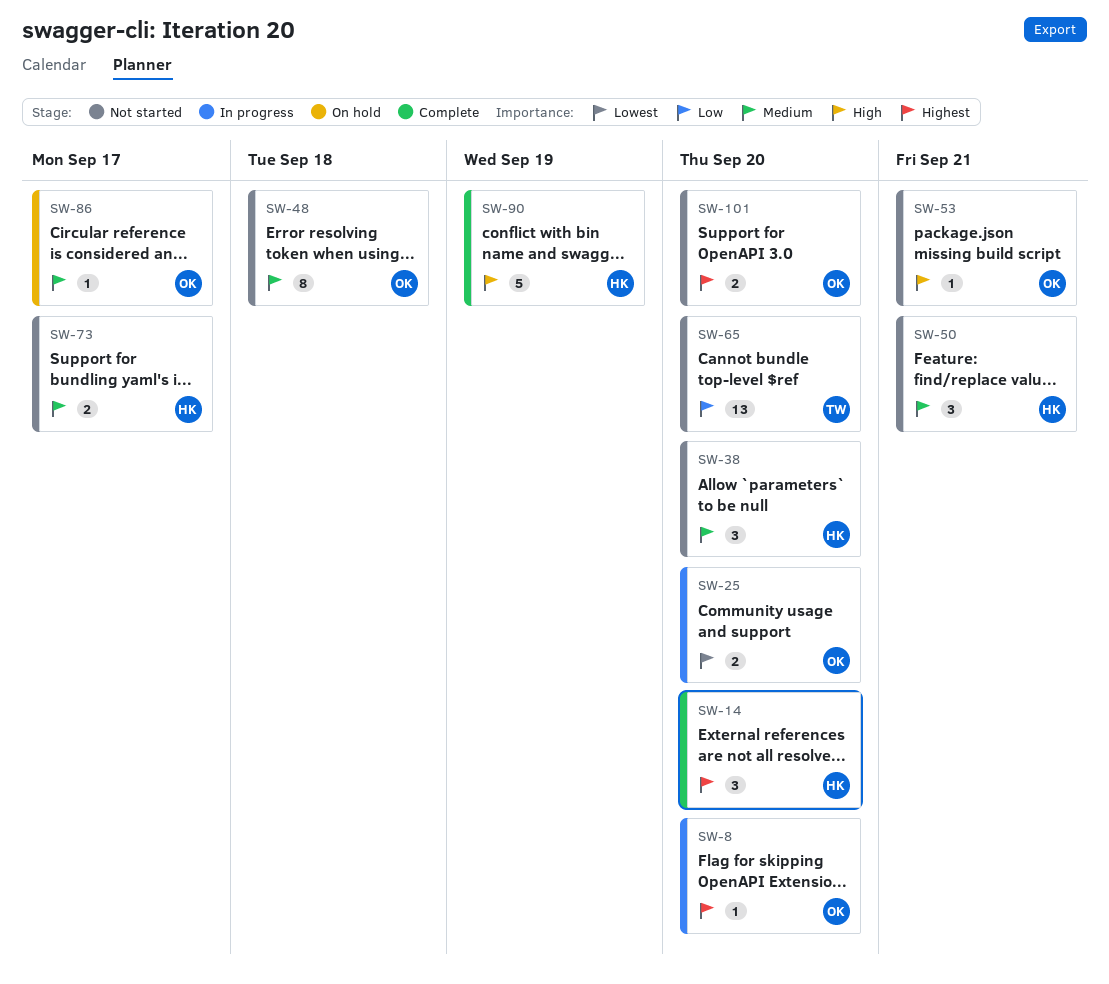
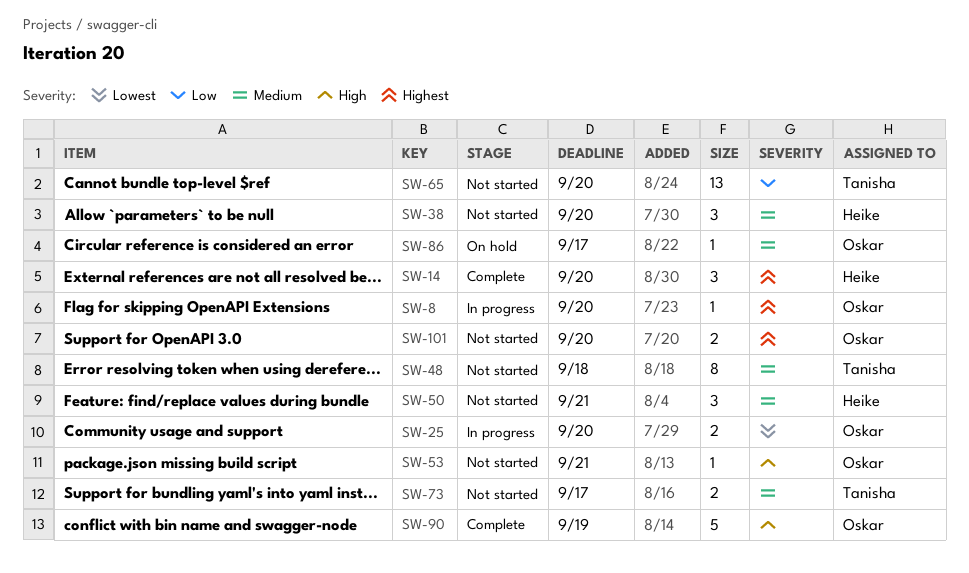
SW-48, owner: Oskar -> Tanisha
SW-73, owner: Heike -> Tanisha
SW-90, owner: Heike -> Oskar

